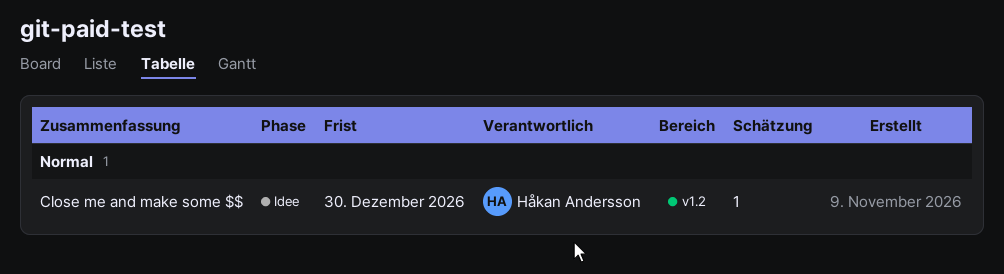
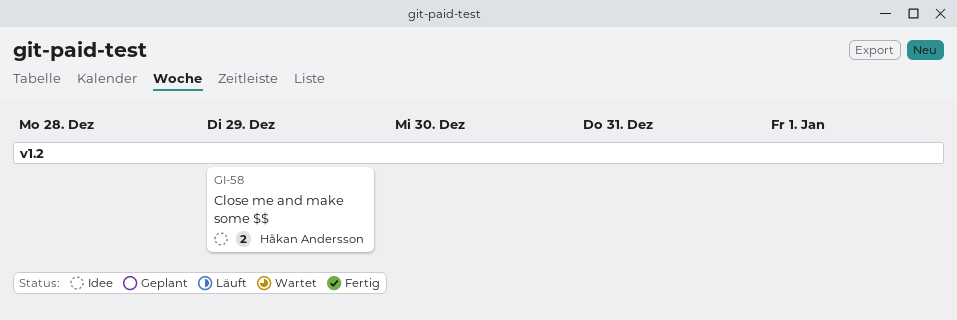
Close me and make some $$, estimate: 1 -> 2
Close me and make some $$, due: Dec 30 -> Dec 29

